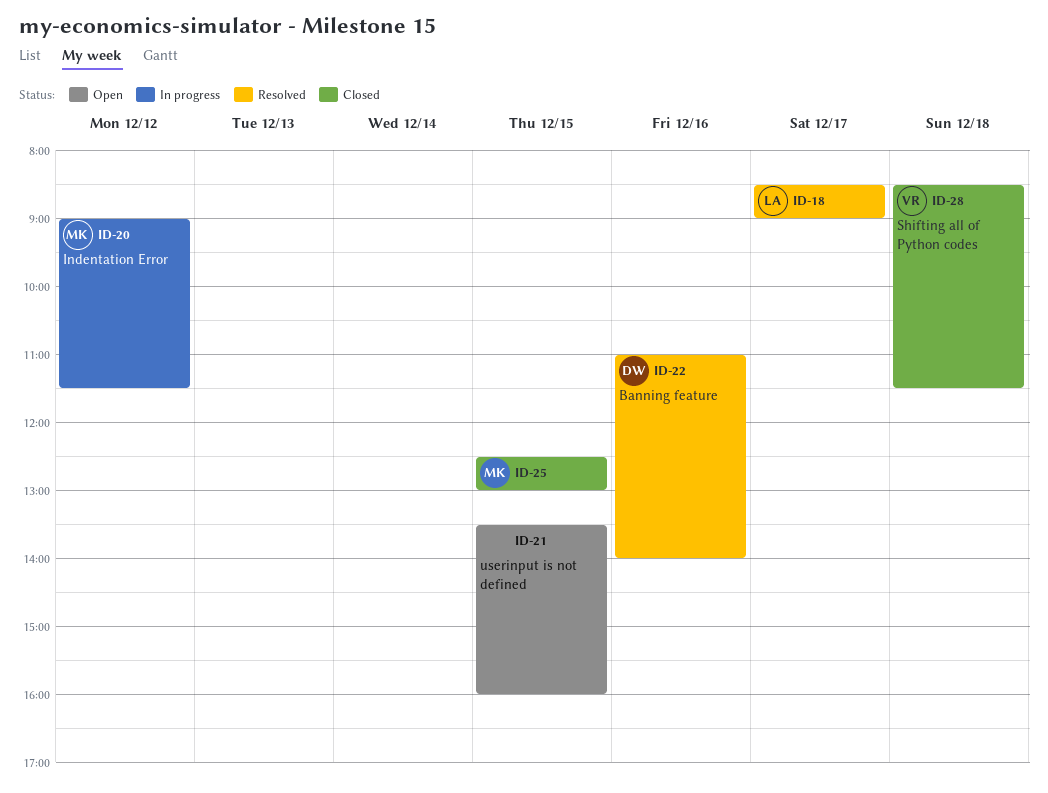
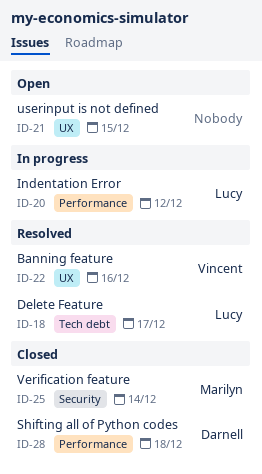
ID-20, owner: Marilyn -> Lucy
ID-22, owner: Darnell -> Vincent
ID-25, day: Dec 15 -> Dec 14
ID-28, owner: Vincent -> Darnell

